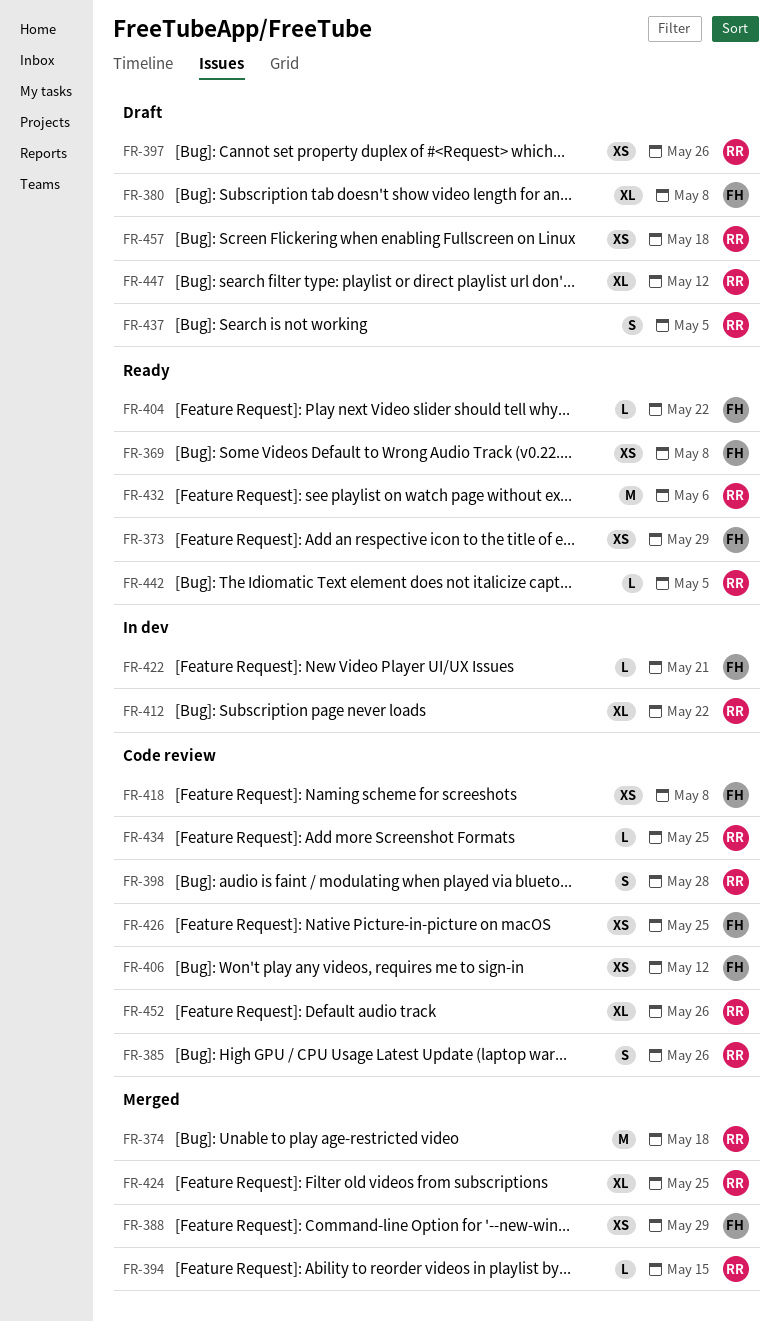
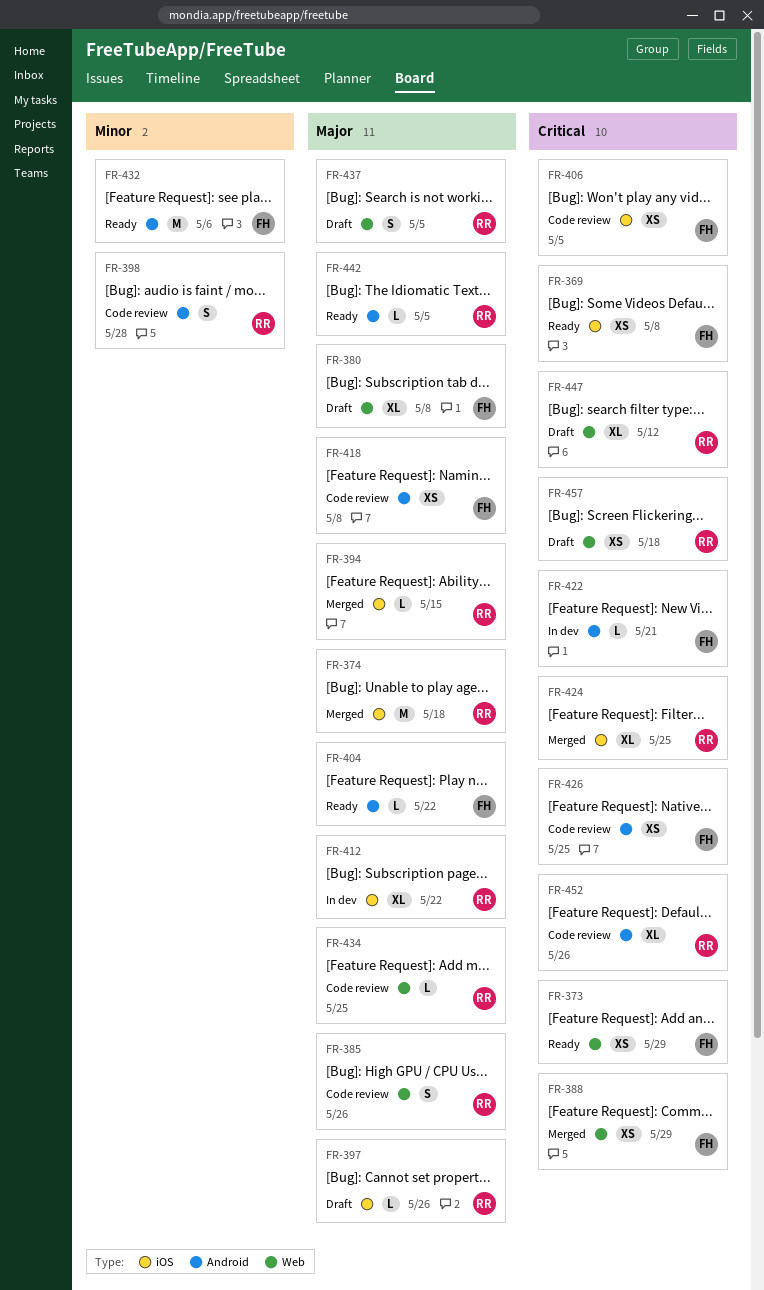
FR-397, estimate: XS -> L
FR-406, due: May 12 -> May 5
FR-432, owner: RR -> FH

